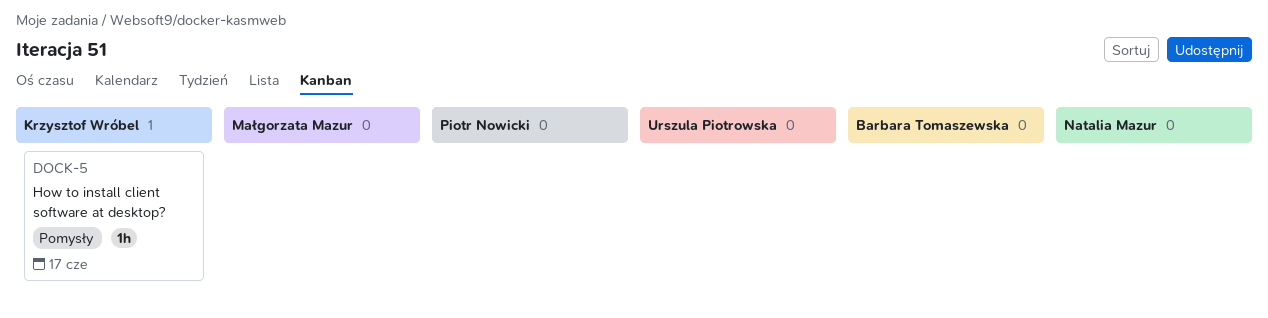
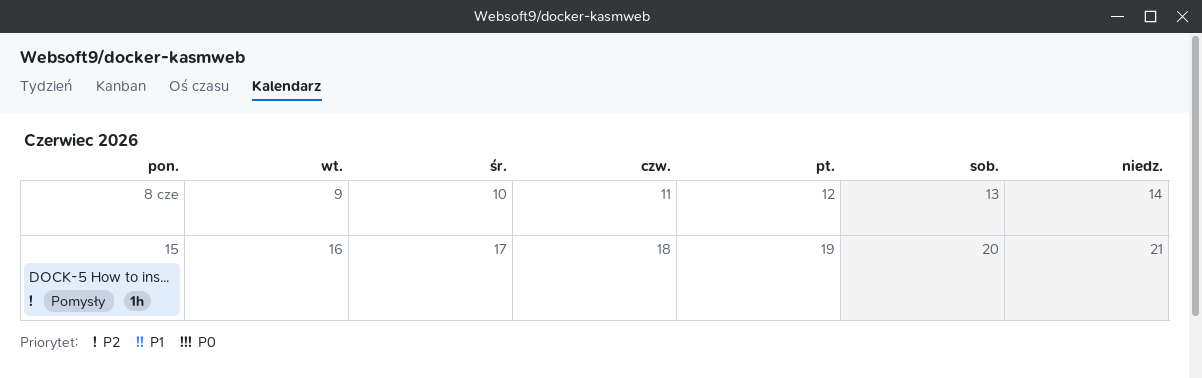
DOCK-5, due: Jun 17 -> Jun 15

